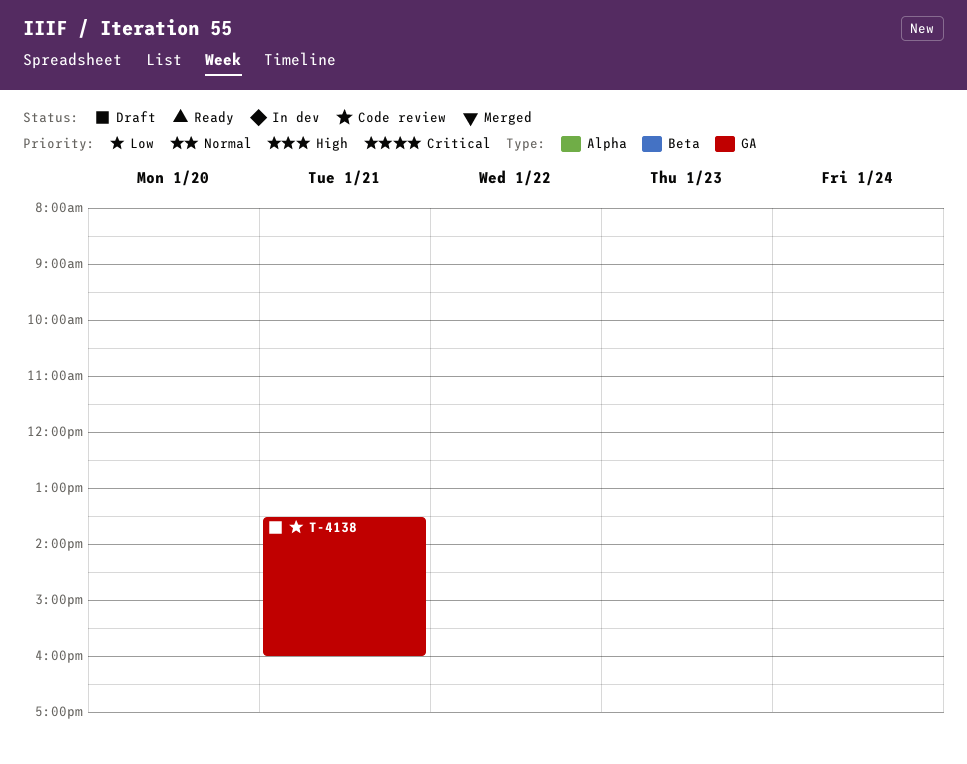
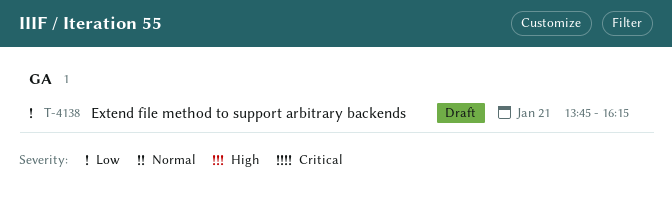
T-4138, begins: 13:30 -> 13:45
T-4138, ends: 16:00 -> 16:15

